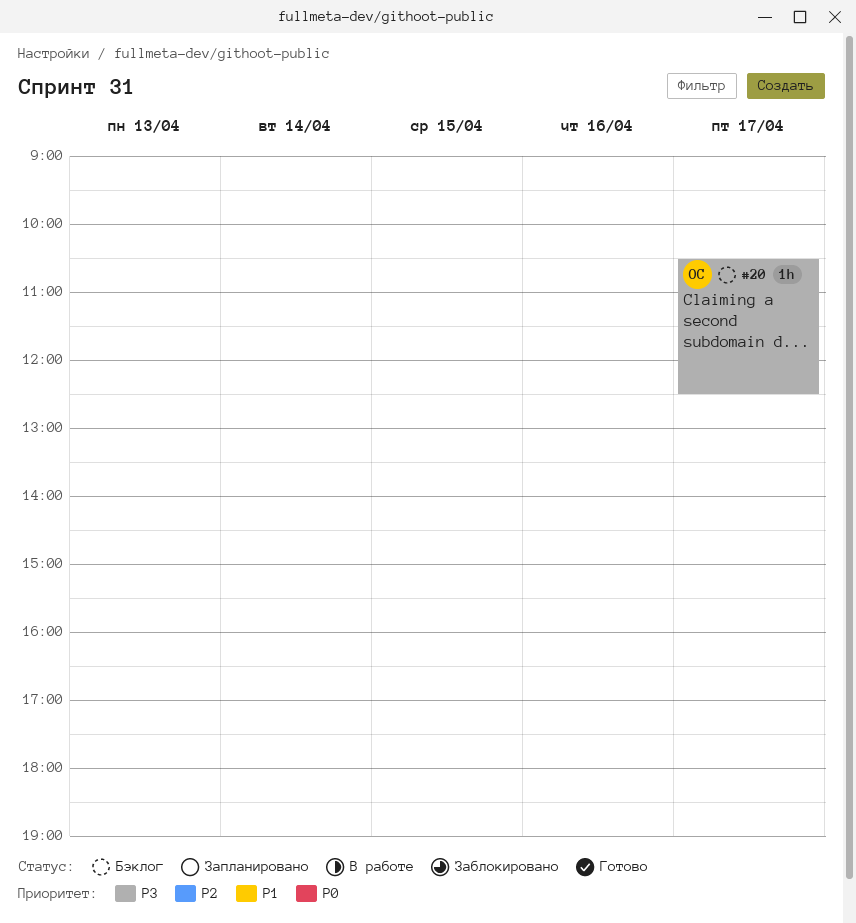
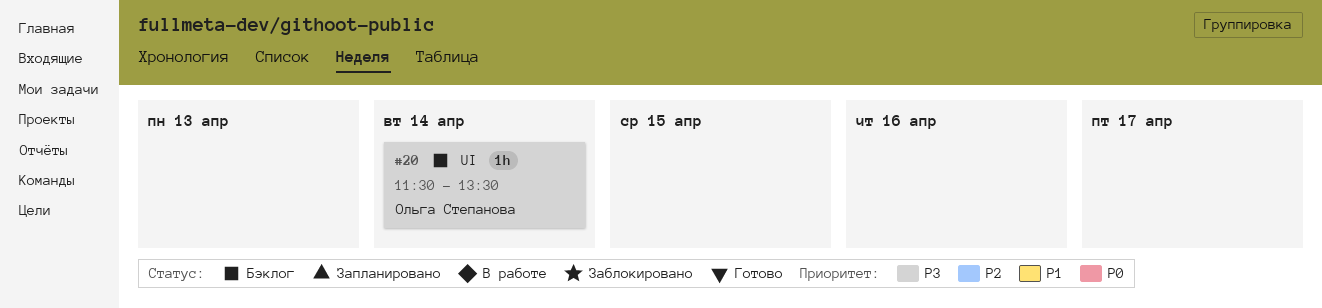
#20, day: Apr 17 -> Apr 14
#20, begins: 10:30 -> 11:30
#20, ends: 12:30 -> 13:30

